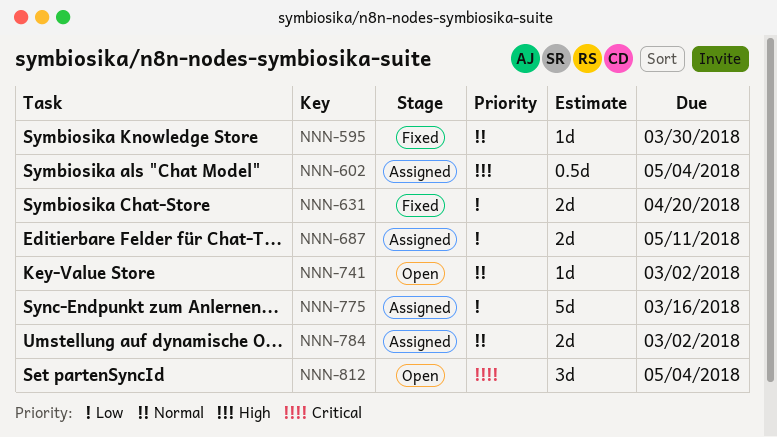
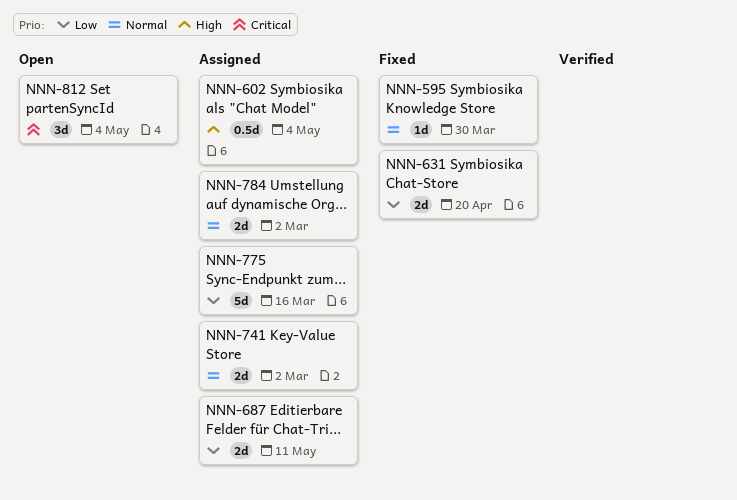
NNN-741, status: Open -> Assigned
NNN-741, estimate: 1d -> 2d

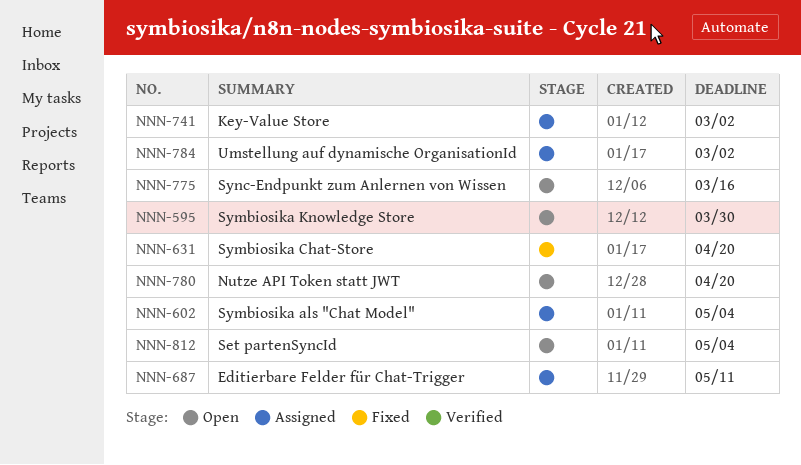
NNN-595, status: Fixed -> Open
NNN-775, status: Assigned -> Open
NNN-780: none -> present

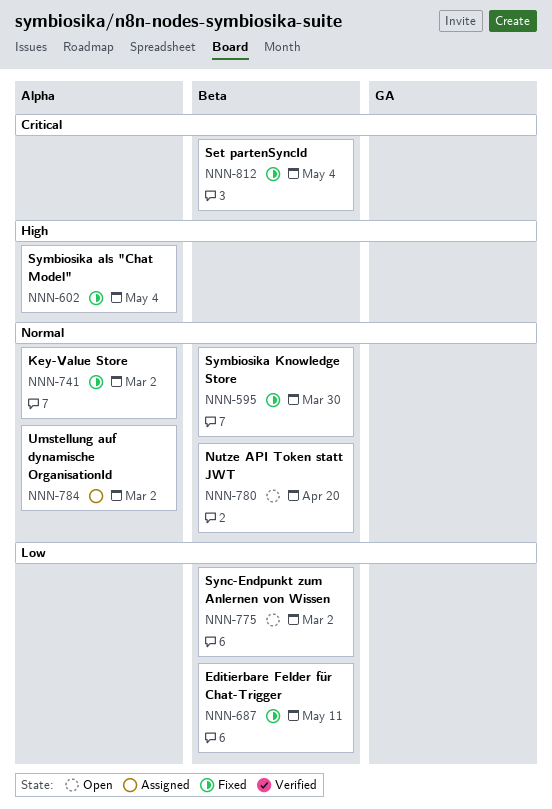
NNN-595, status: Open -> Fixed
NNN-602, status: Assigned -> Fixed
NNN-631: present -> none
NNN-687, status: Assigned -> Fixed
NNN-741, status: Assigned -> Fixed
NNN-775, due: Mar 16 -> Mar 2
NNN-812, status: Open -> Fixed

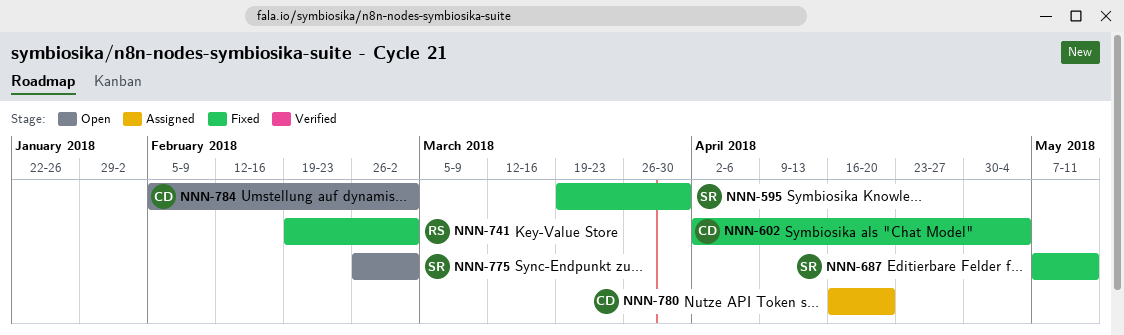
NNN-780, status: Open -> Assigned
NNN-784, status: Assigned -> Open
NNN-812: present -> none

